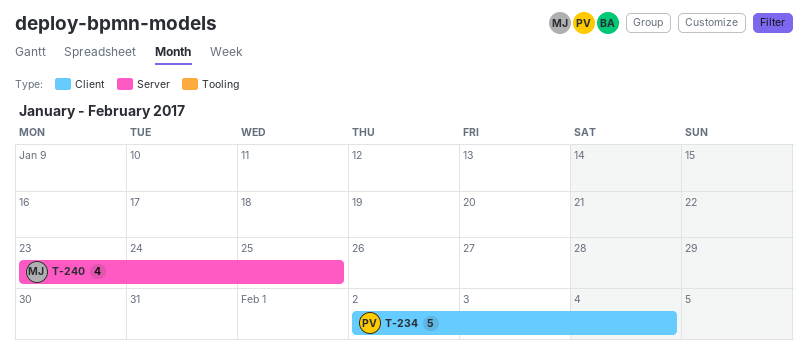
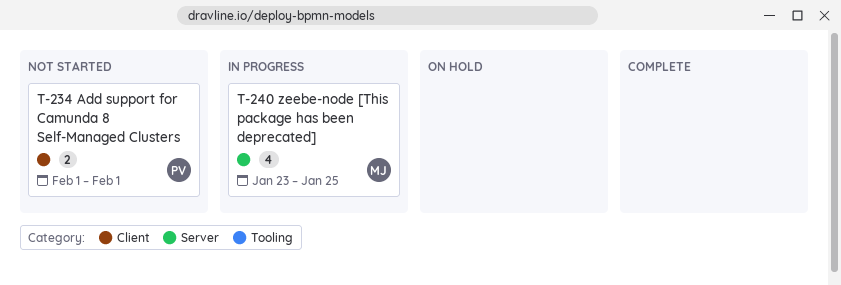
T-234, estimate: 5 -> 2
T-234, start: Feb 2 -> Feb 1
T-234, due: Feb 4 -> Feb 1

